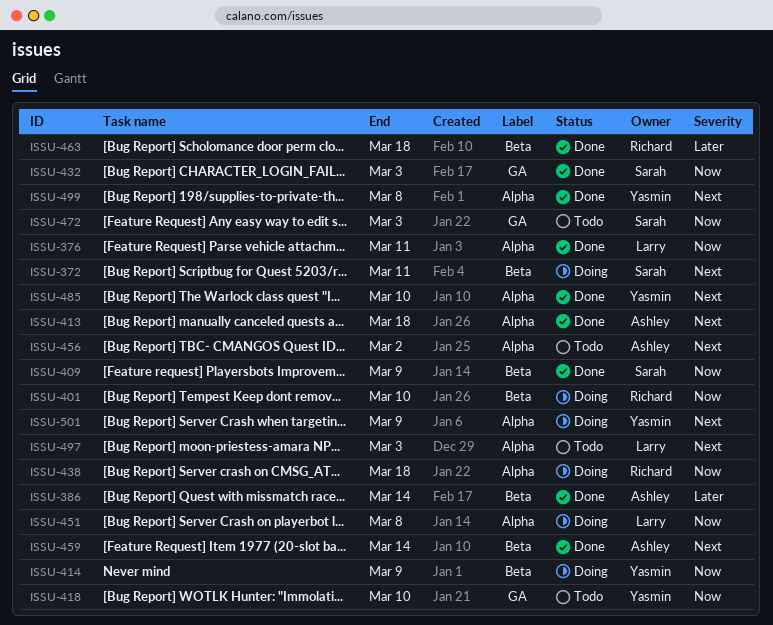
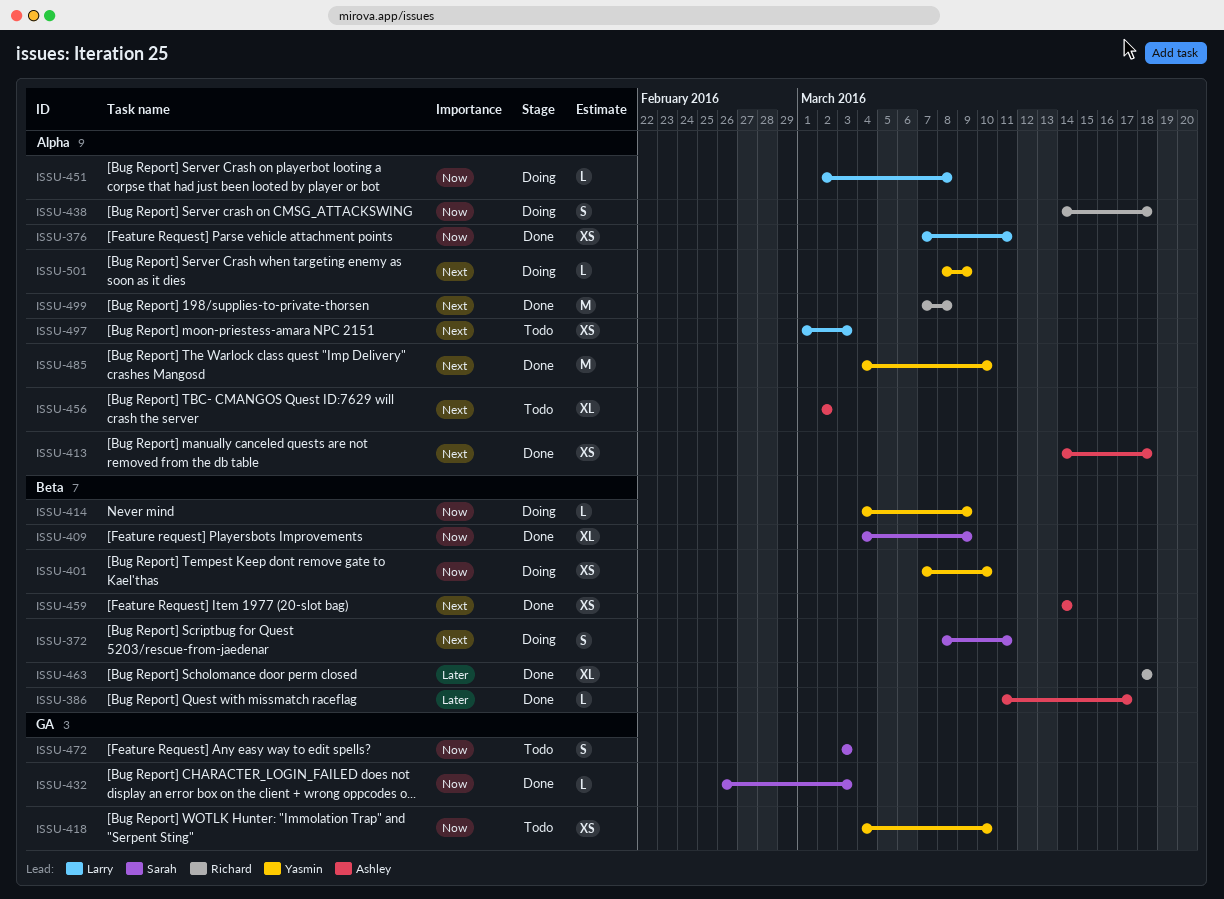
ISSU-386, due: Mar 14 -> Mar 17
ISSU-401, owner: Richard -> Yasmin
ISSU-499, owner: Yasmin -> Richard

